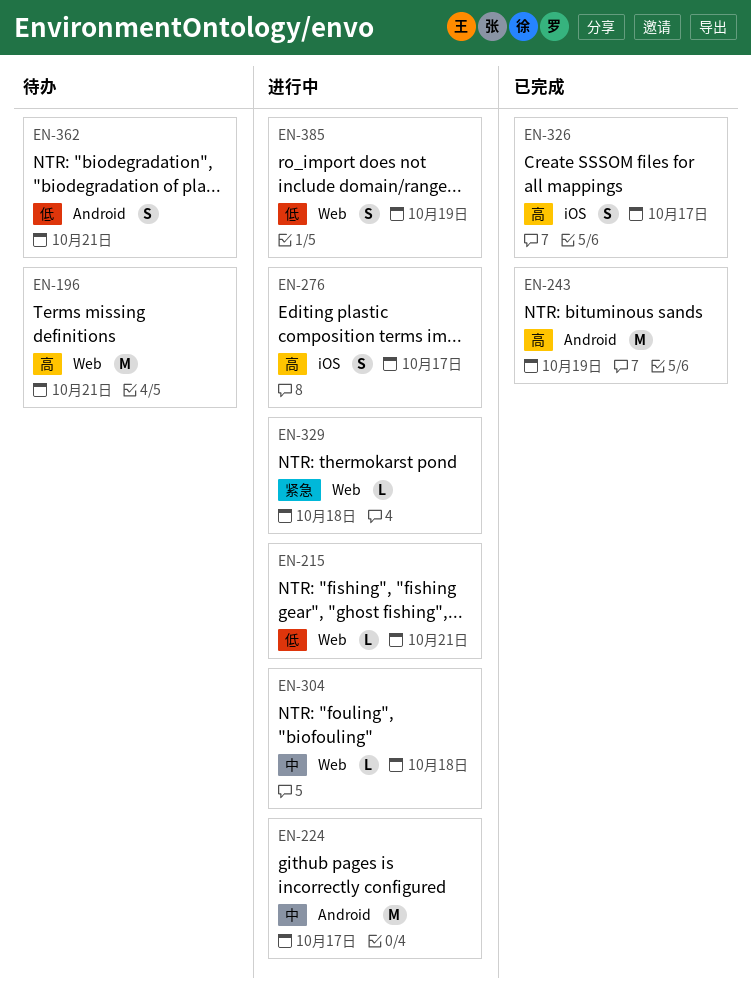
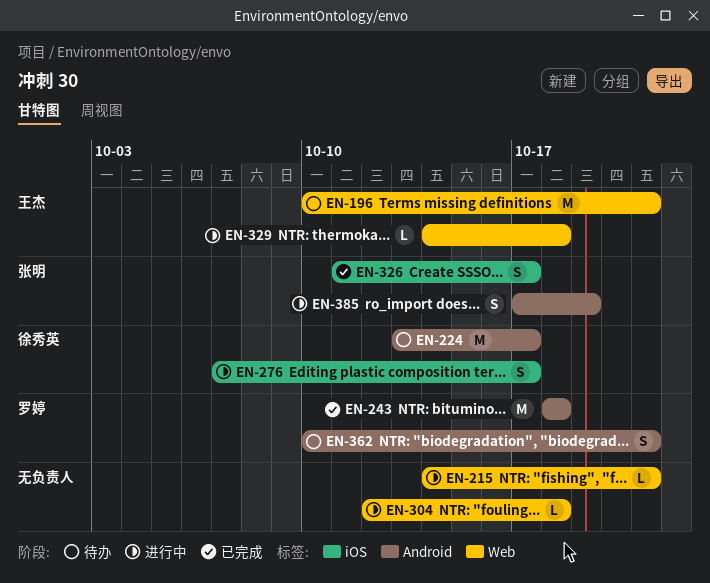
EN-224, status: 进行中 -> 待办
EN-243, due: Oct 19 -> Oct 18
EN-385, label: Web -> Android

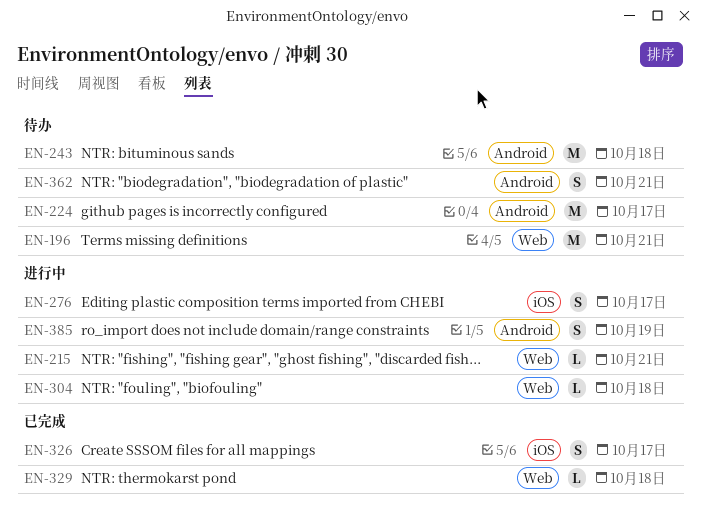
EN-243, status: 已完成 -> 待办
EN-329, status: 进行中 -> 已完成

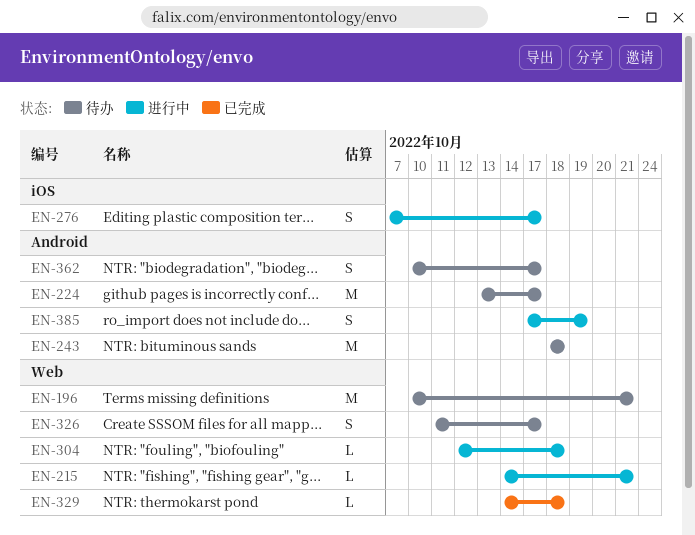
EN-326, status: 已完成 -> 待办
EN-326, label: iOS -> Web
EN-362, due: Oct 21 -> Oct 17

